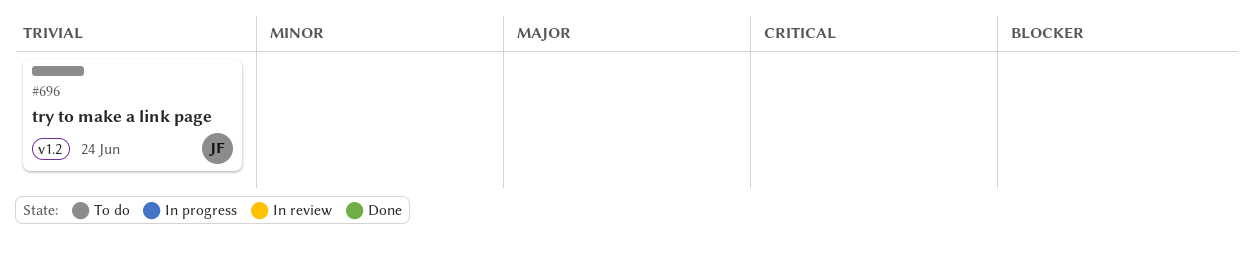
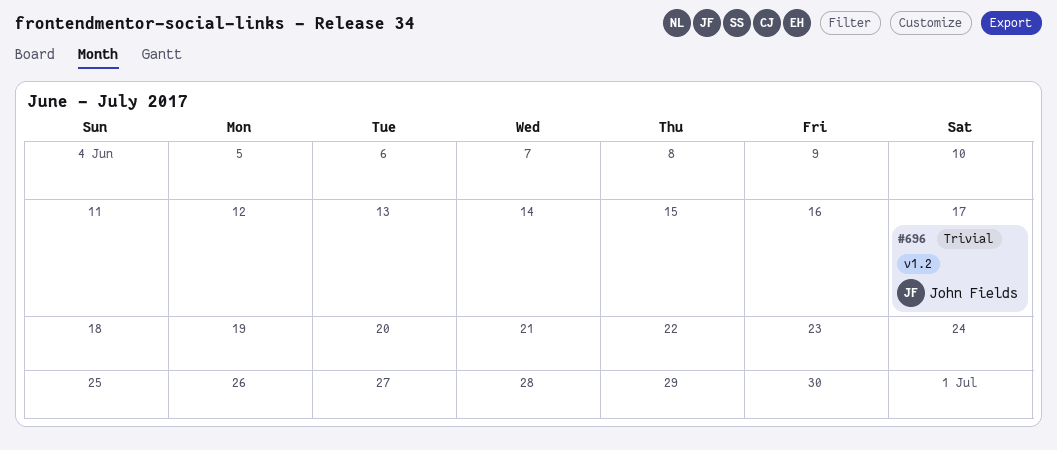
#696, due: Jun 24 -> Jun 17

